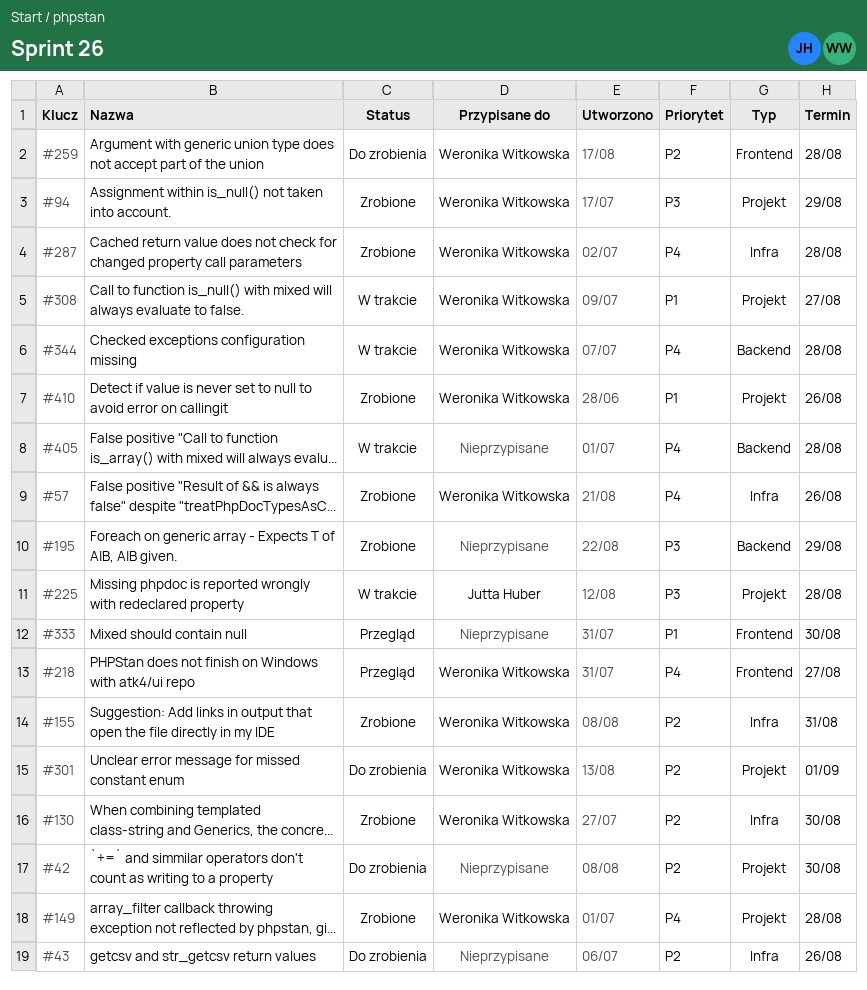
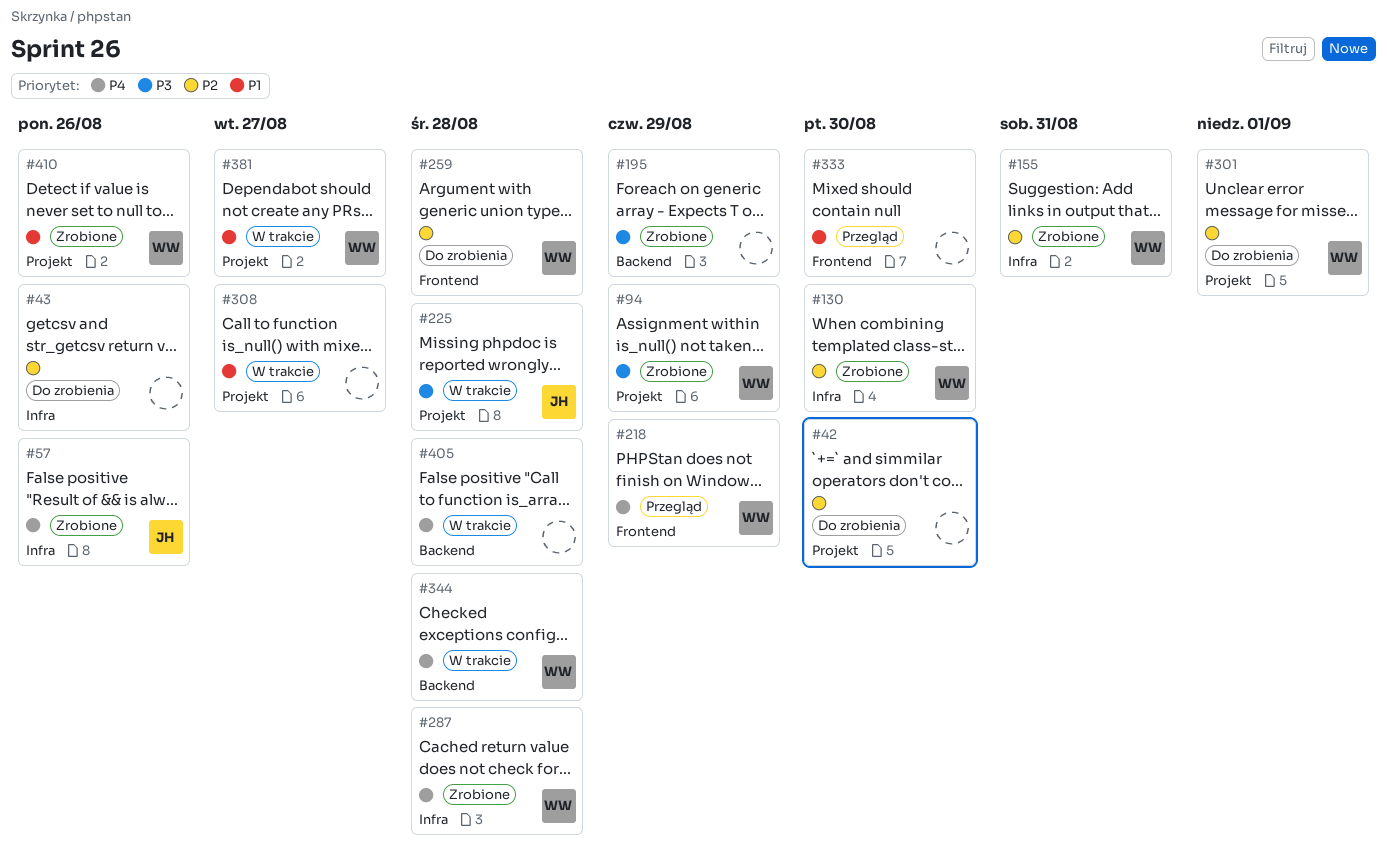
#57, owner: Weronika Witkowska -> Jutta Huber
#149: present -> none
#218, due: Aug 27 -> Aug 29
#308, owner: Weronika Witkowska -> none
#381: none -> present

